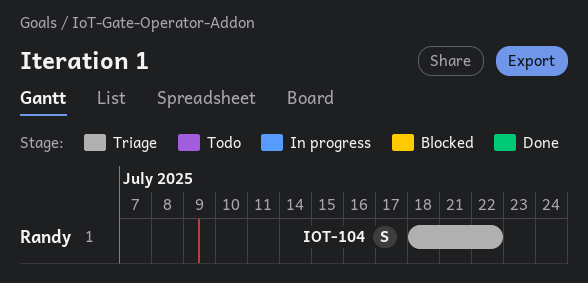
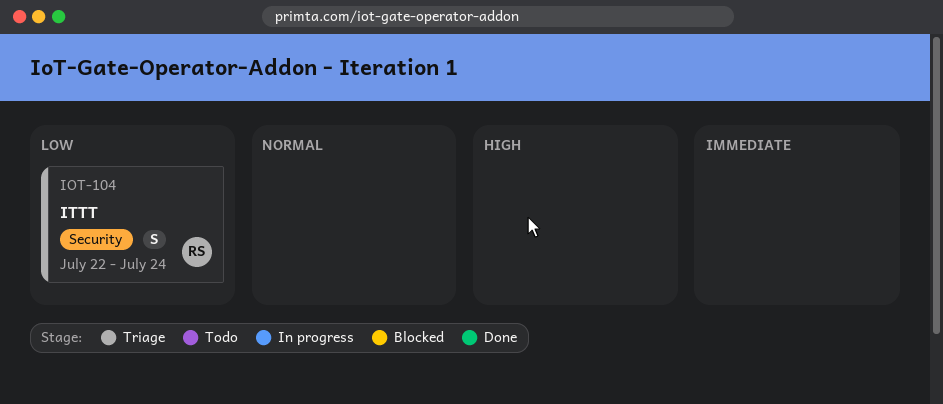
IOT-104, start: Jul 18 -> Jul 22
IOT-104, due: Jul 22 -> Jul 24

